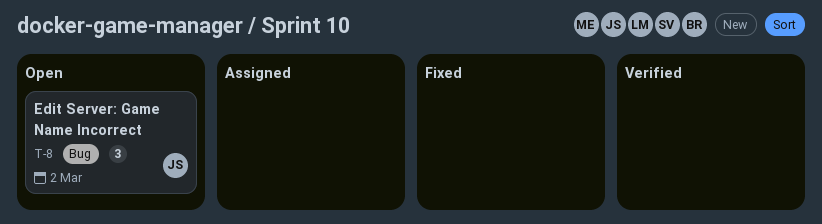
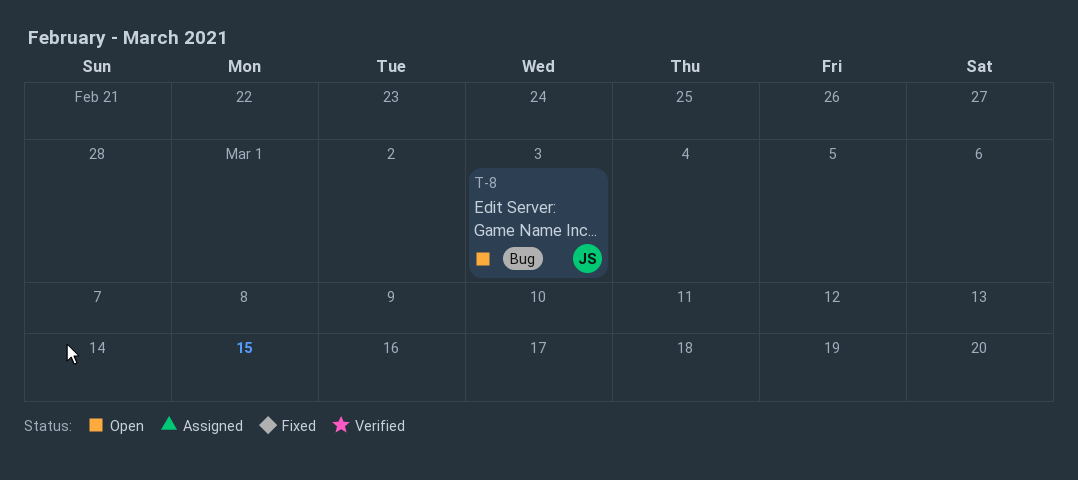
T-8, due: Mar 2 -> Mar 3

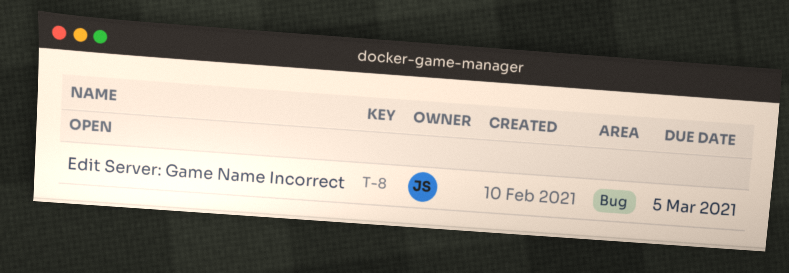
T-8, due: Mar 3 -> Mar 5

